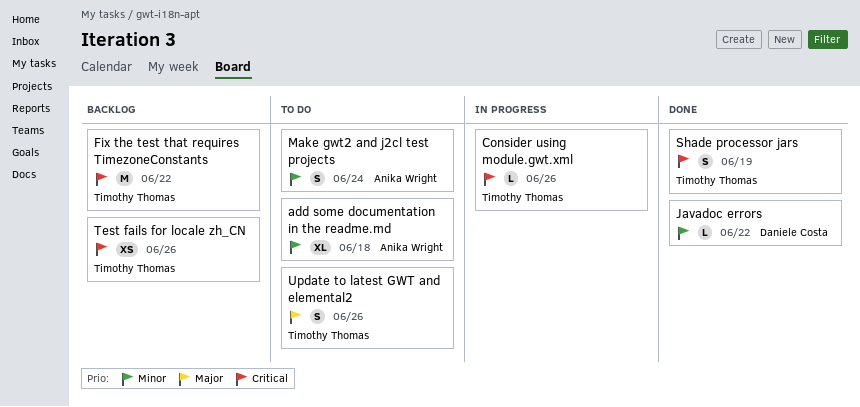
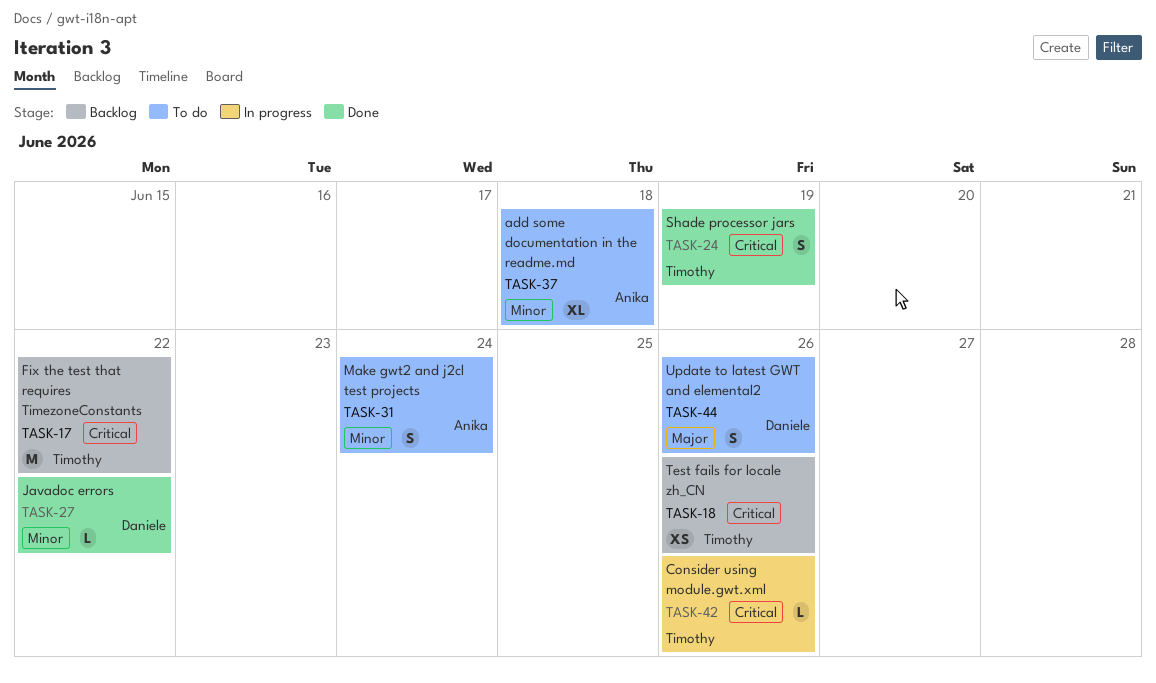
Update to latest GWT and elemental2, owner: Timothy Thomas -> Daniele Costa

